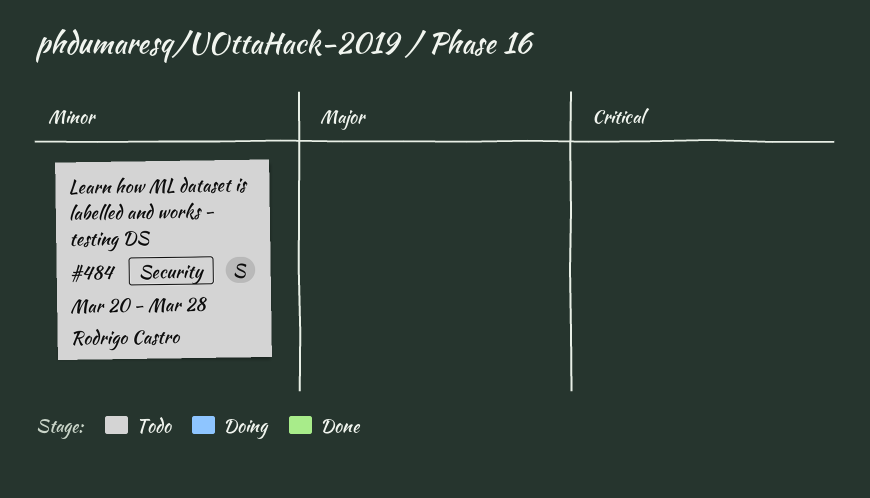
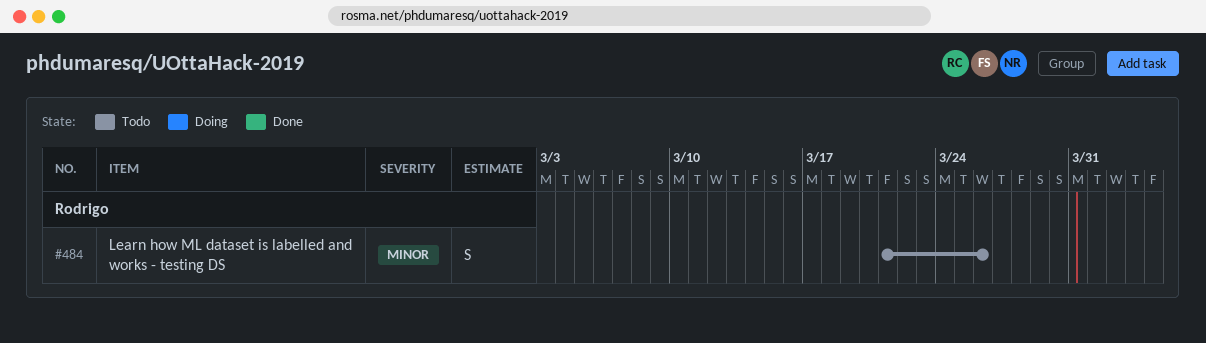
#484, start: Mar 20 -> Mar 21
#484, due: Mar 28 -> Mar 26

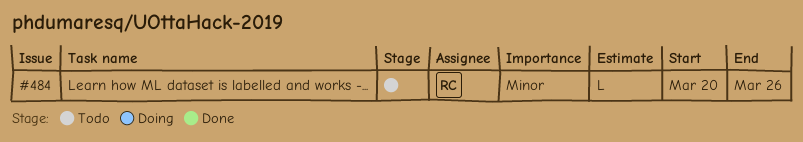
#484, estimate: S -> L
#484, start: Mar 21 -> Mar 20

